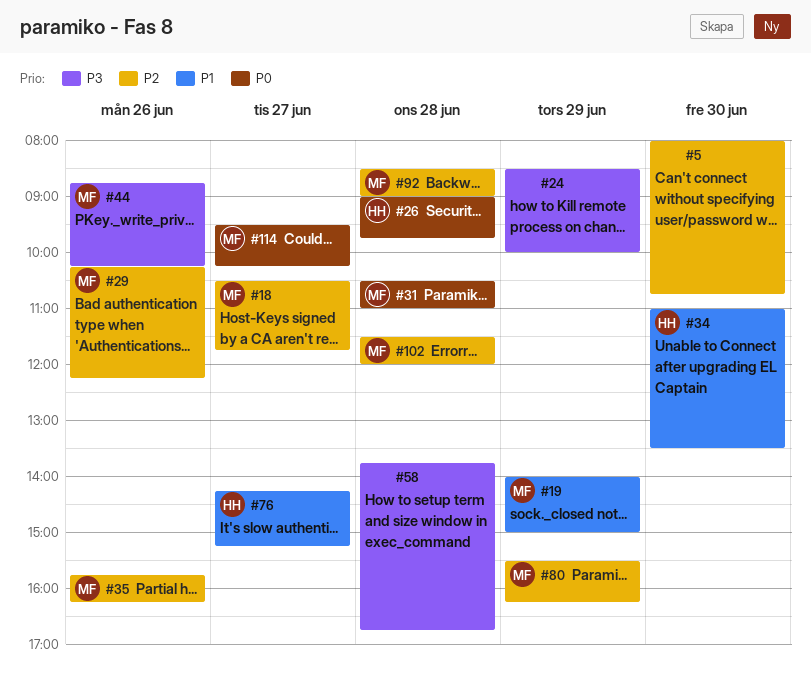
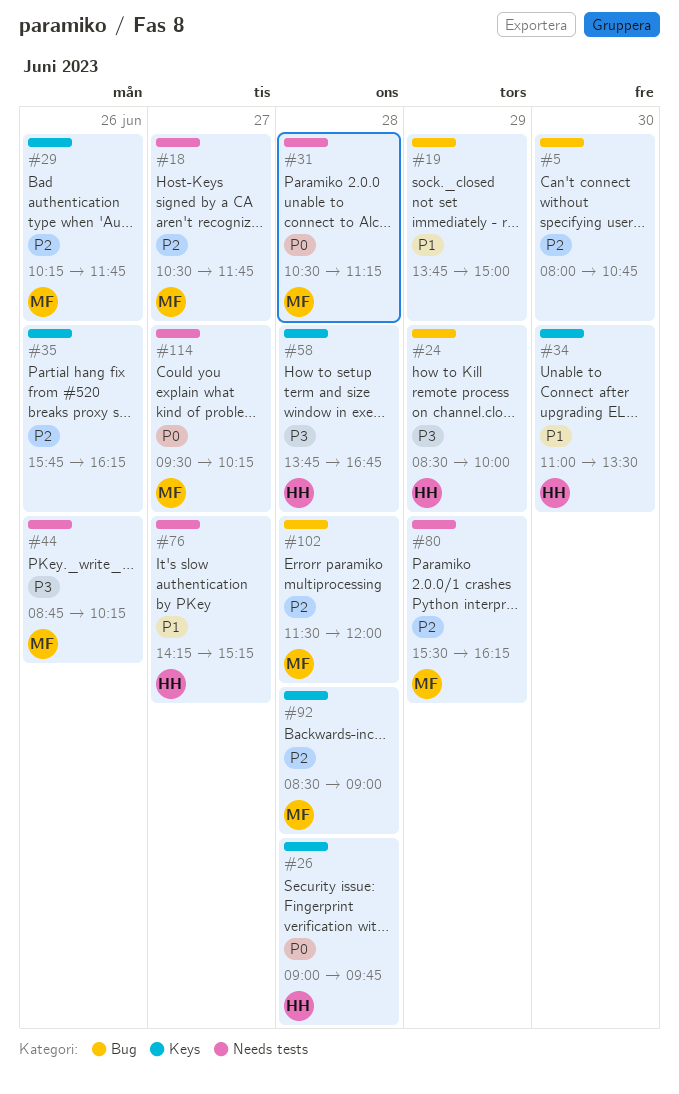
#19, owner: MF -> none
#19, begins: 14:00 -> 13:45
#24, owner: none -> HH
#29, ends: 12:15 -> 11:45
#31, ends: 11:00 -> 11:15
#35, owner: MF -> none
#58, owner: none -> HH

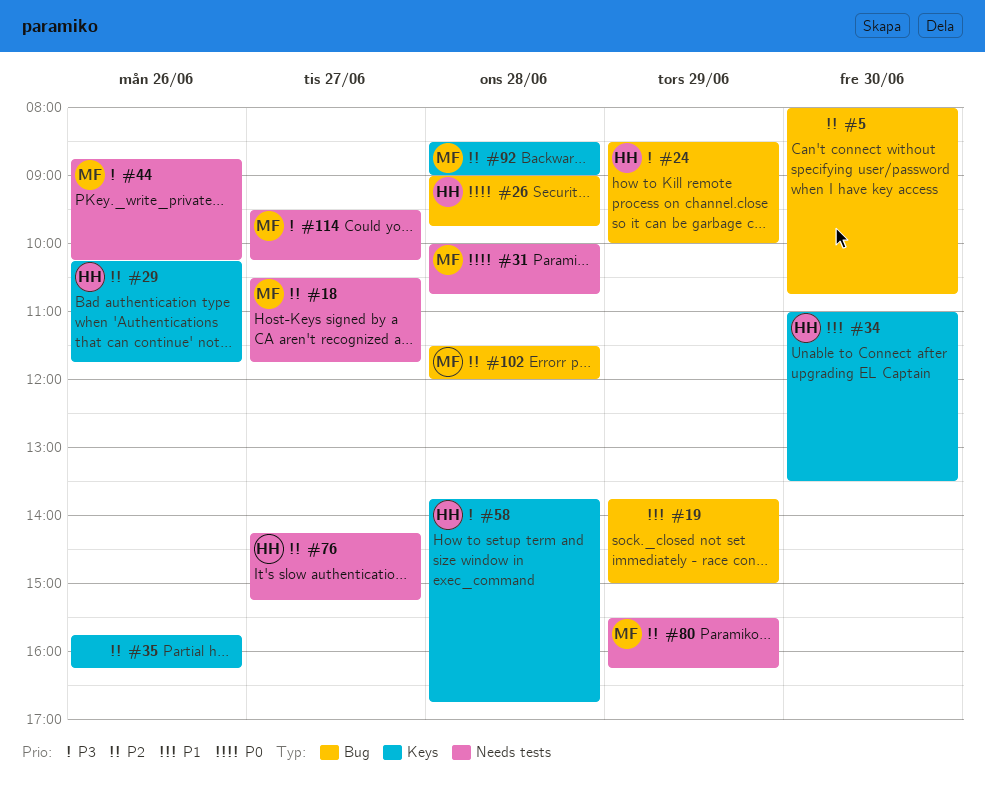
#26, label: Keys -> Bug
#29, owner: MF -> HH
#31, begins: 10:30 -> 10:00
#31, ends: 11:15 -> 10:45
#76, priority: P1 -> P2
#114, priority: P0 -> P3

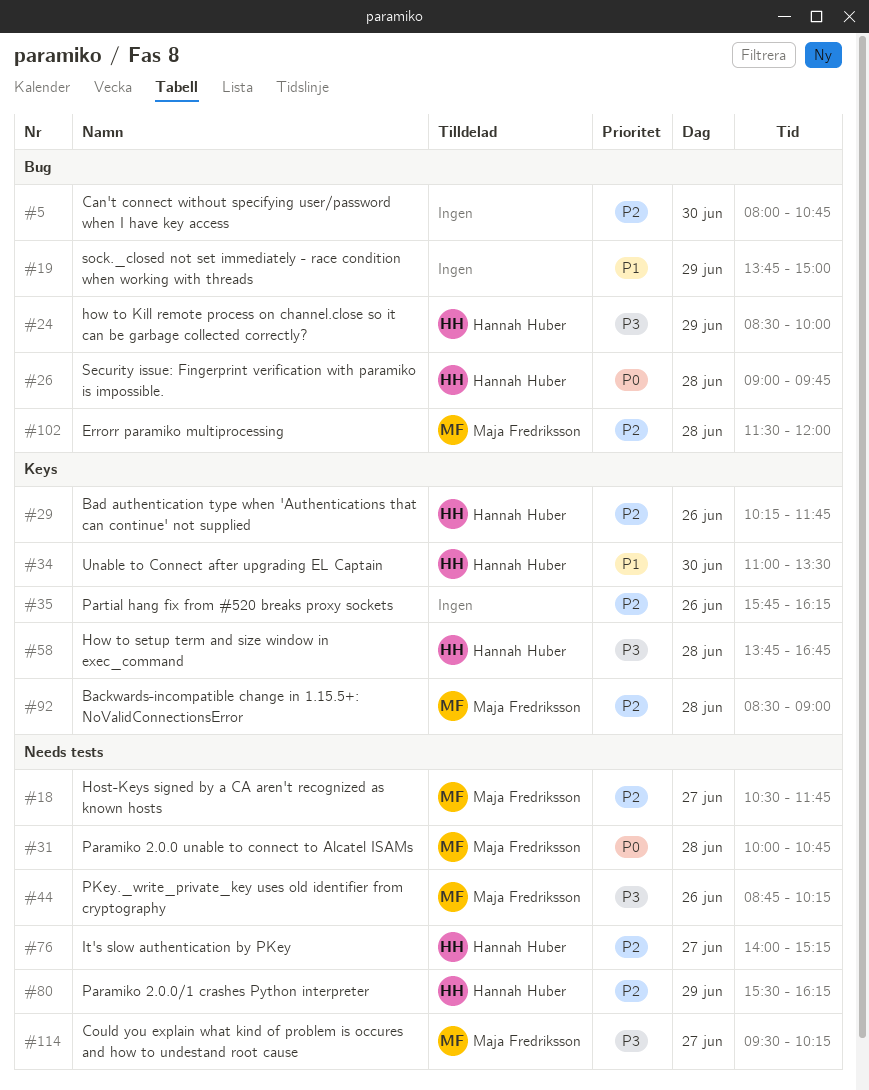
#76, begins: 14:15 -> 14:00
#80, owner: Maja Fredriksson -> Hannah Huber

